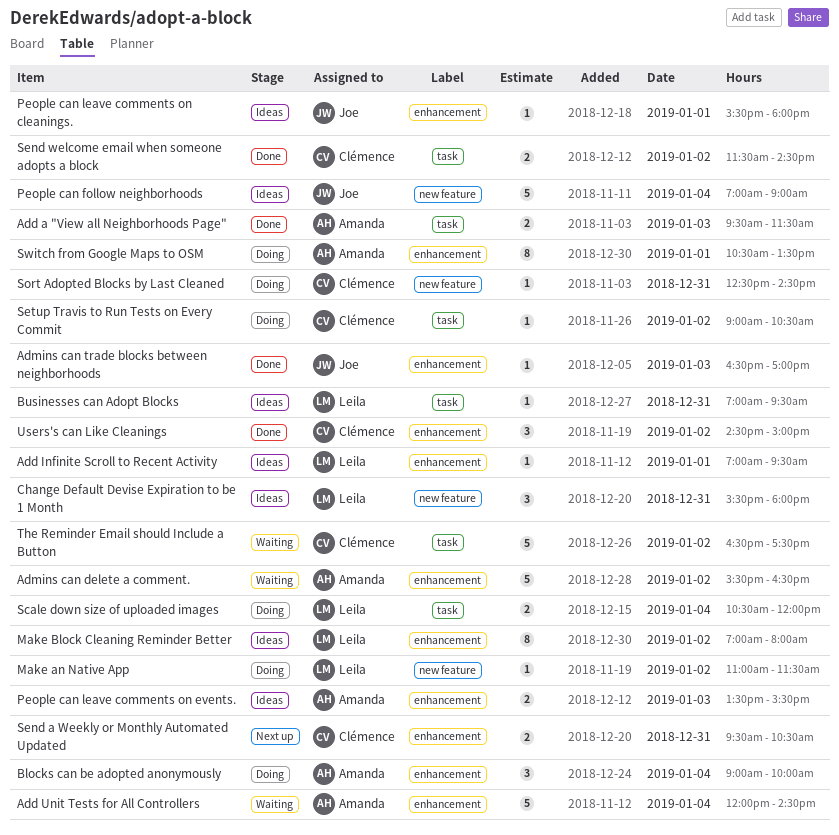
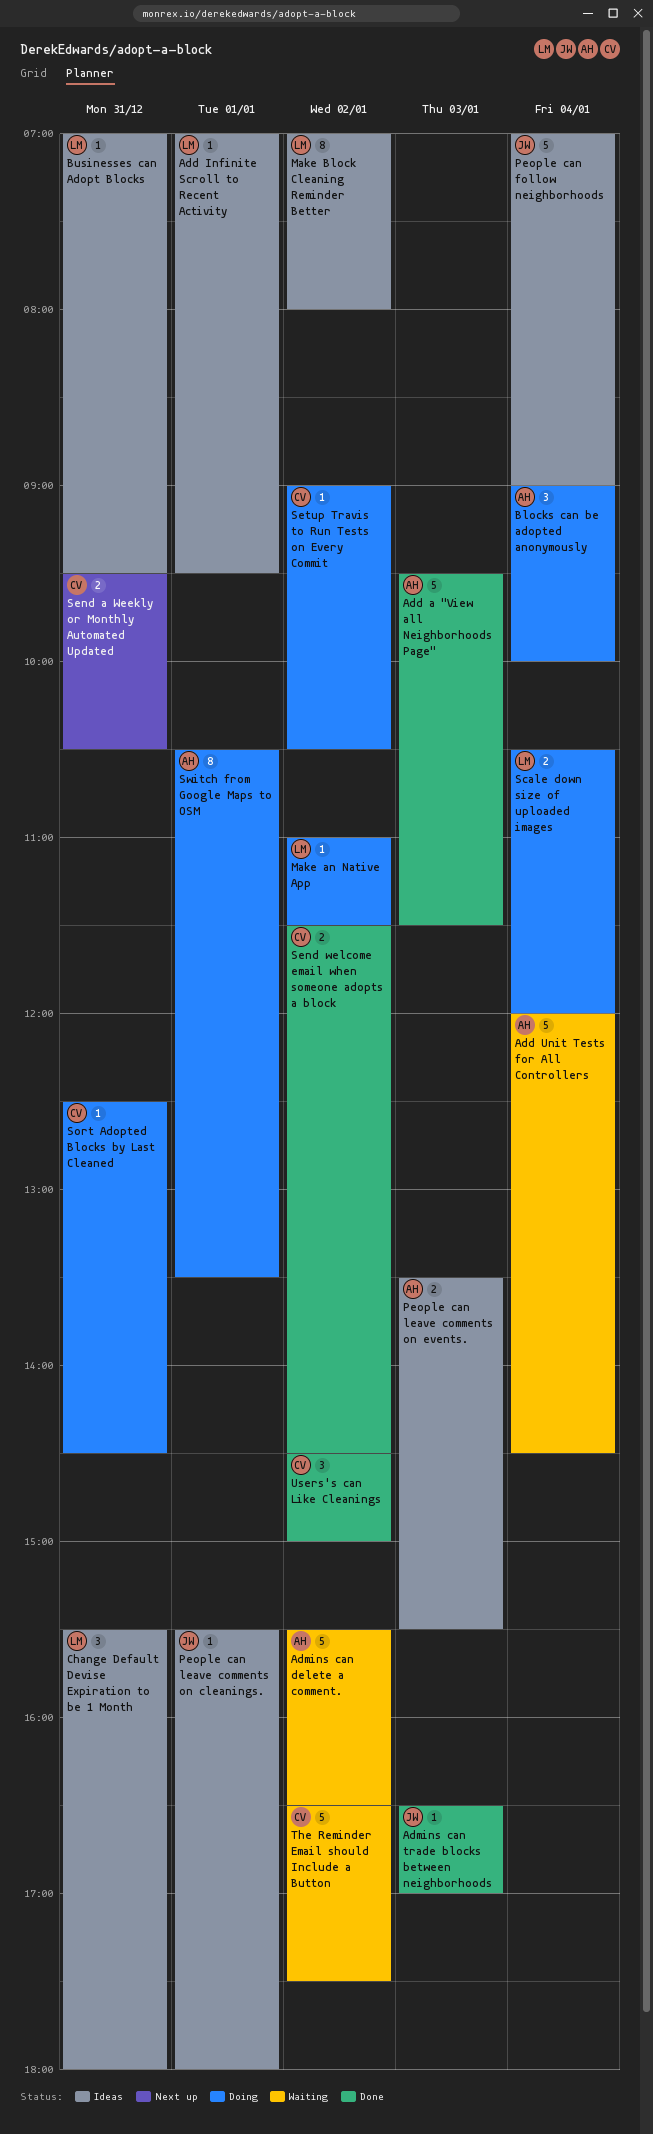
Add a "View all Neighborhoods Page", estimate: 2 -> 5

